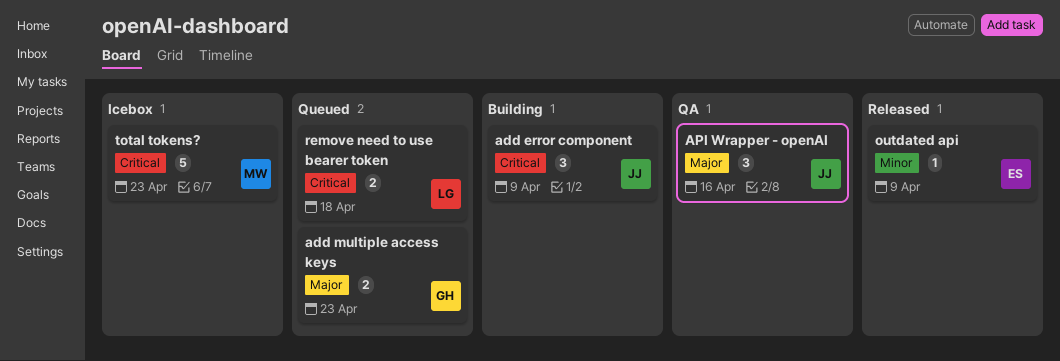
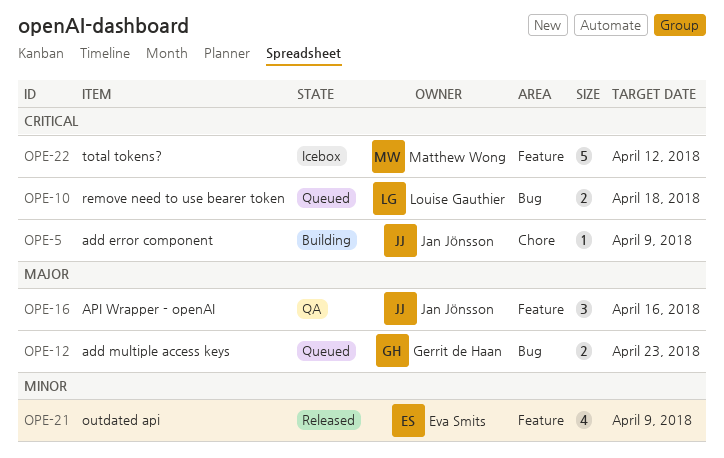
add error component, estimate: 3 -> 1
outdated api, estimate: 1 -> 4
total tokens?, due: Apr 23 -> Apr 12

